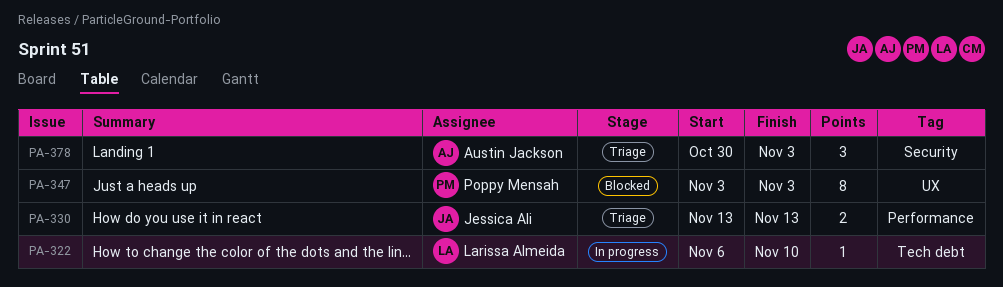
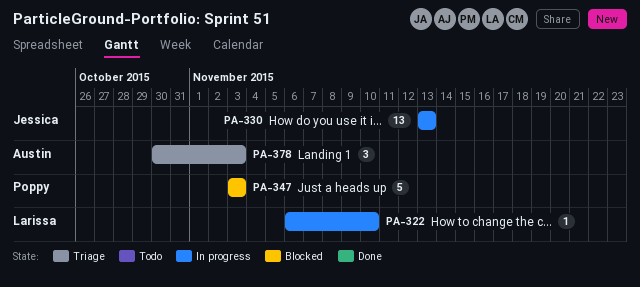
PA-330, status: Triage -> In progress
PA-330, estimate: 2 -> 13
PA-347, estimate: 8 -> 5

